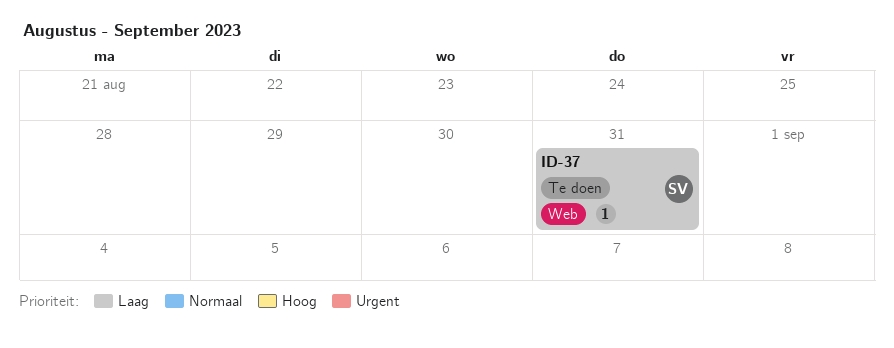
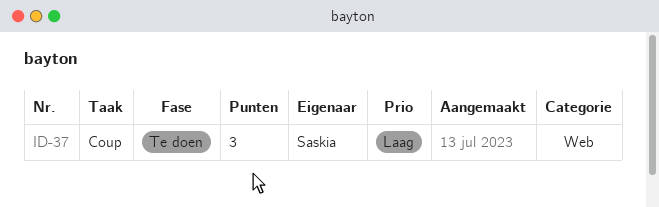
ID-37, estimate: 1 -> 3

